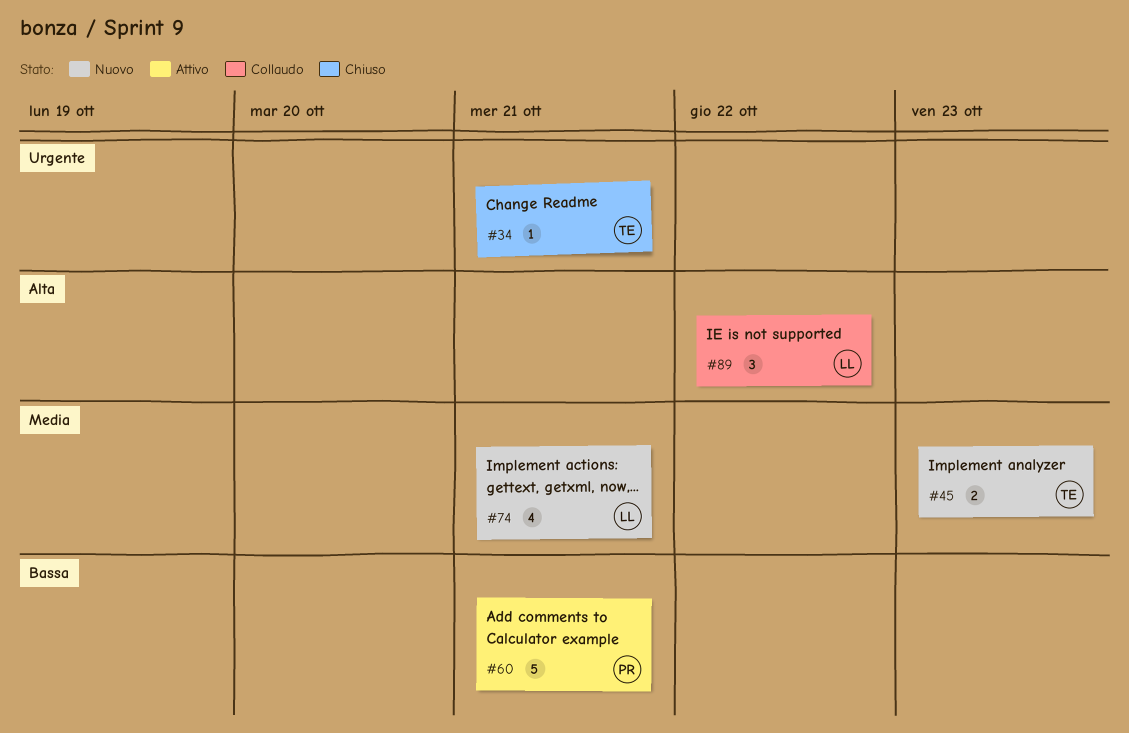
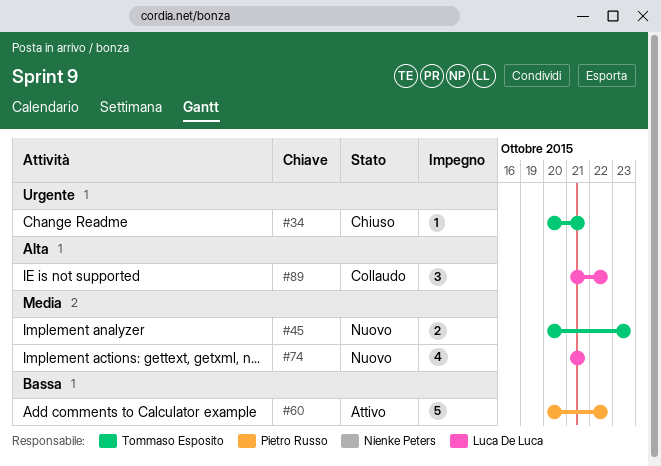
#60, due: Oct 21 -> Oct 22

